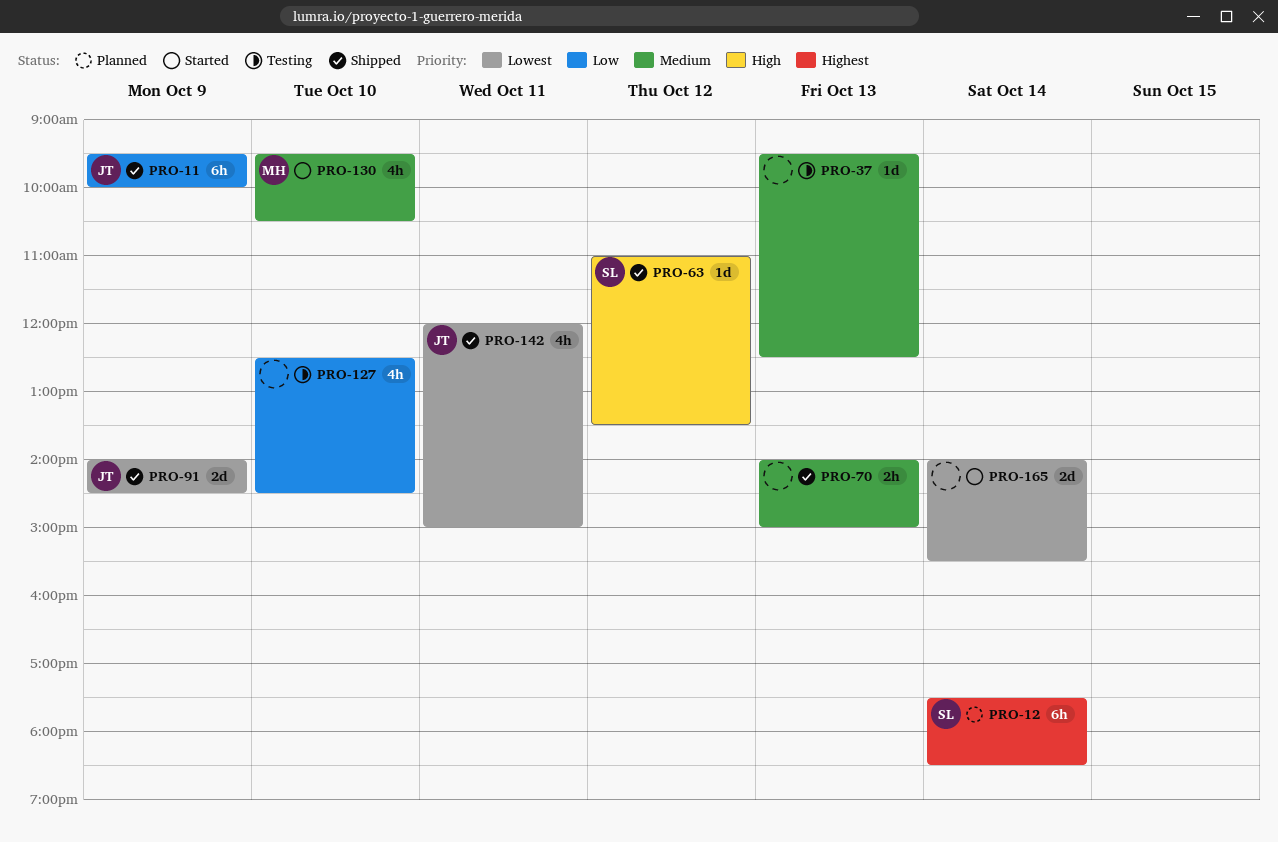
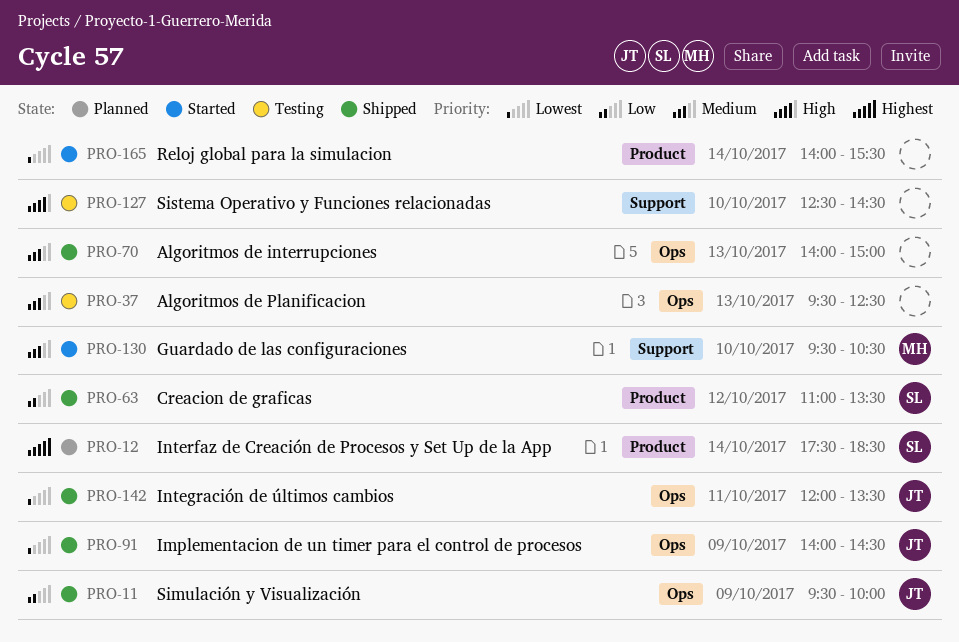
PRO-63, priority: High -> Low
PRO-127, priority: Low -> High
PRO-142, ends: 15:00 -> 13:30

